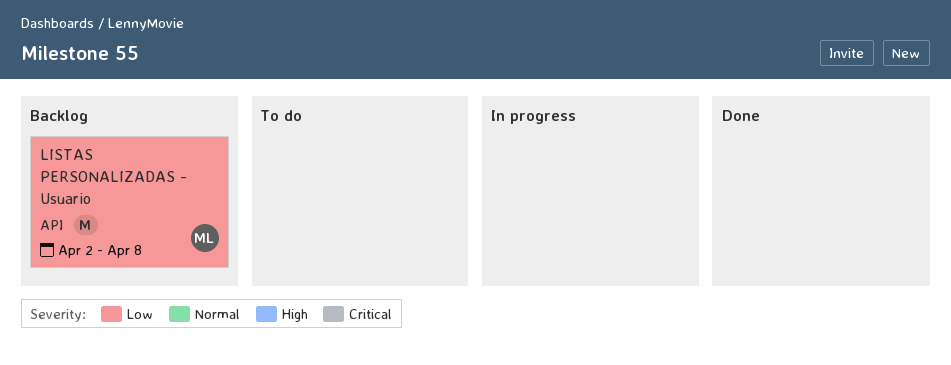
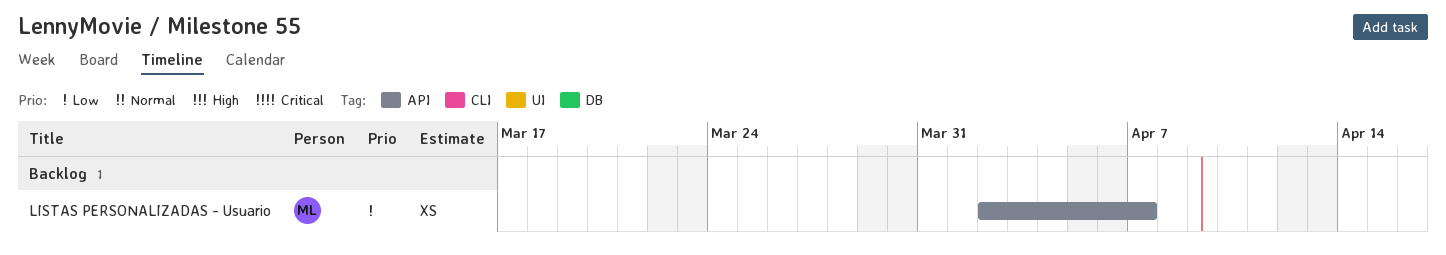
LISTAS PERSONALIZADAS - Usuario, estimate: M -> XS
LISTAS PERSONALIZADAS - Usuario, due: Apr 8 -> Apr 7

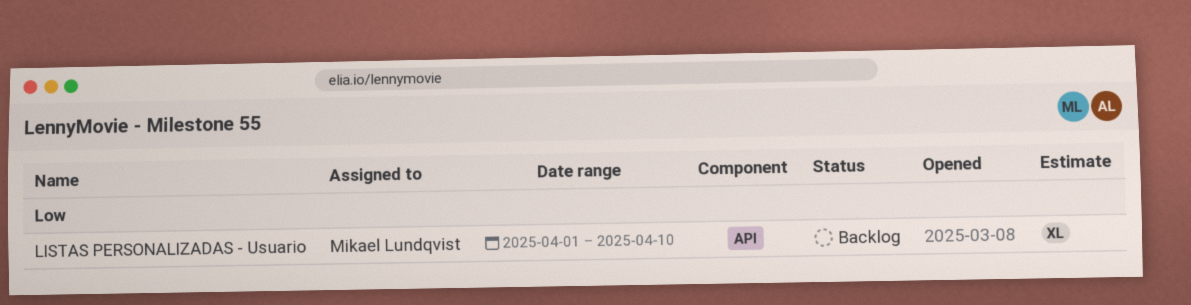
LISTAS PERSONALIZADAS - Usuario, estimate: XS -> XL
LISTAS PERSONALIZADAS - Usuario, start: Apr 2 -> Apr 1
LISTAS PERSONALIZADAS - Usuario, due: Apr 7 -> Apr 10

